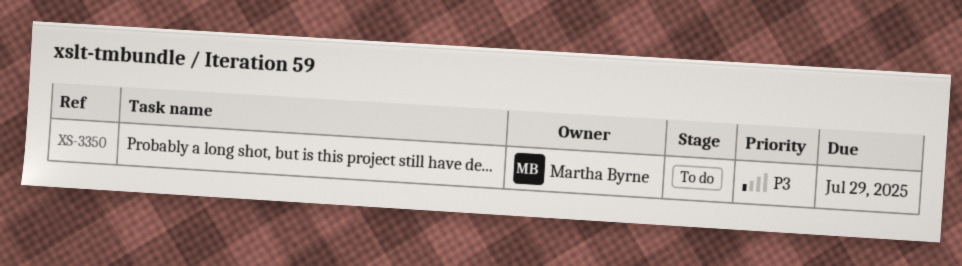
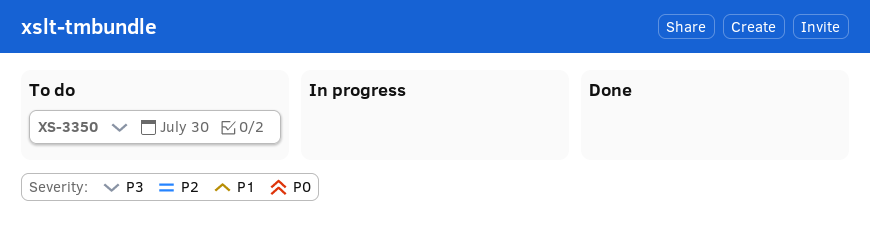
XS-3350, due: Jul 29 -> Jul 30

